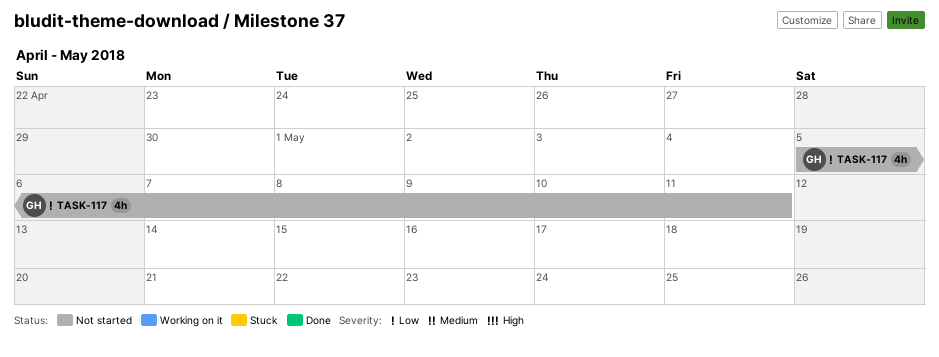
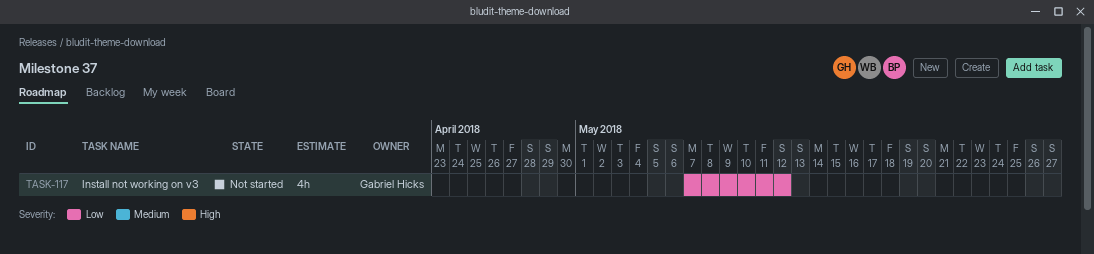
TASK-117, start: May 5 -> May 7
TASK-117, due: May 11 -> May 12

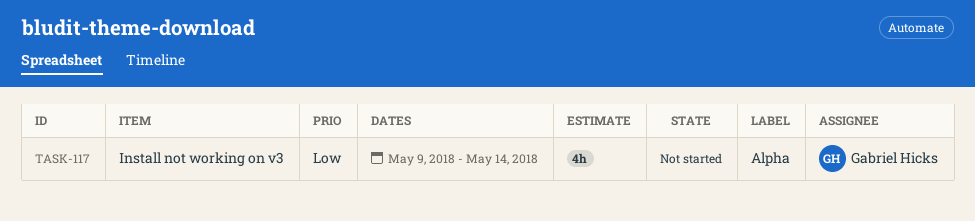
TASK-117, start: May 7 -> May 9
TASK-117, due: May 12 -> May 14

